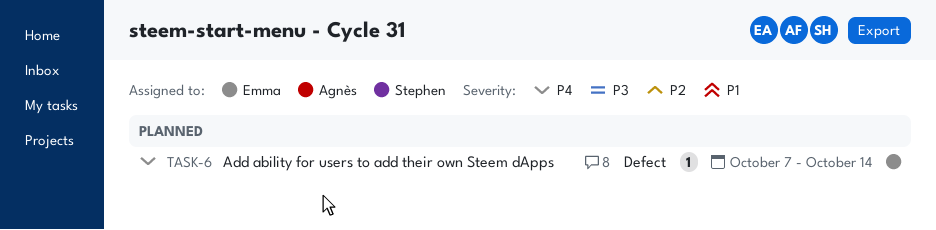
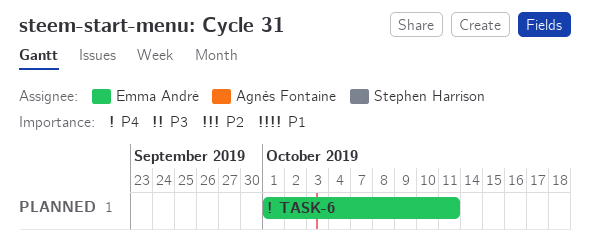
TASK-6, start: Oct 7 -> Oct 1
TASK-6, due: Oct 14 -> Oct 11

